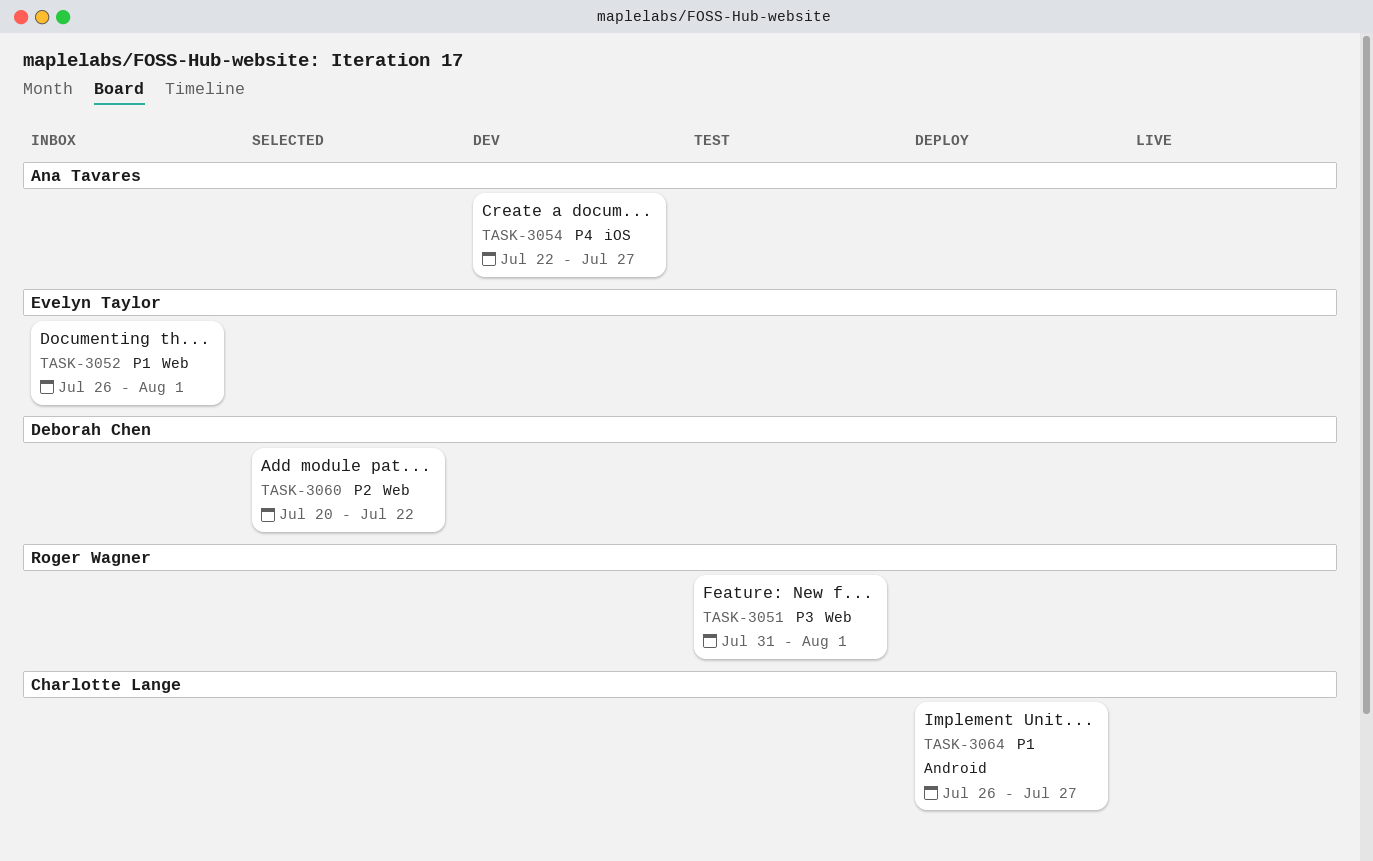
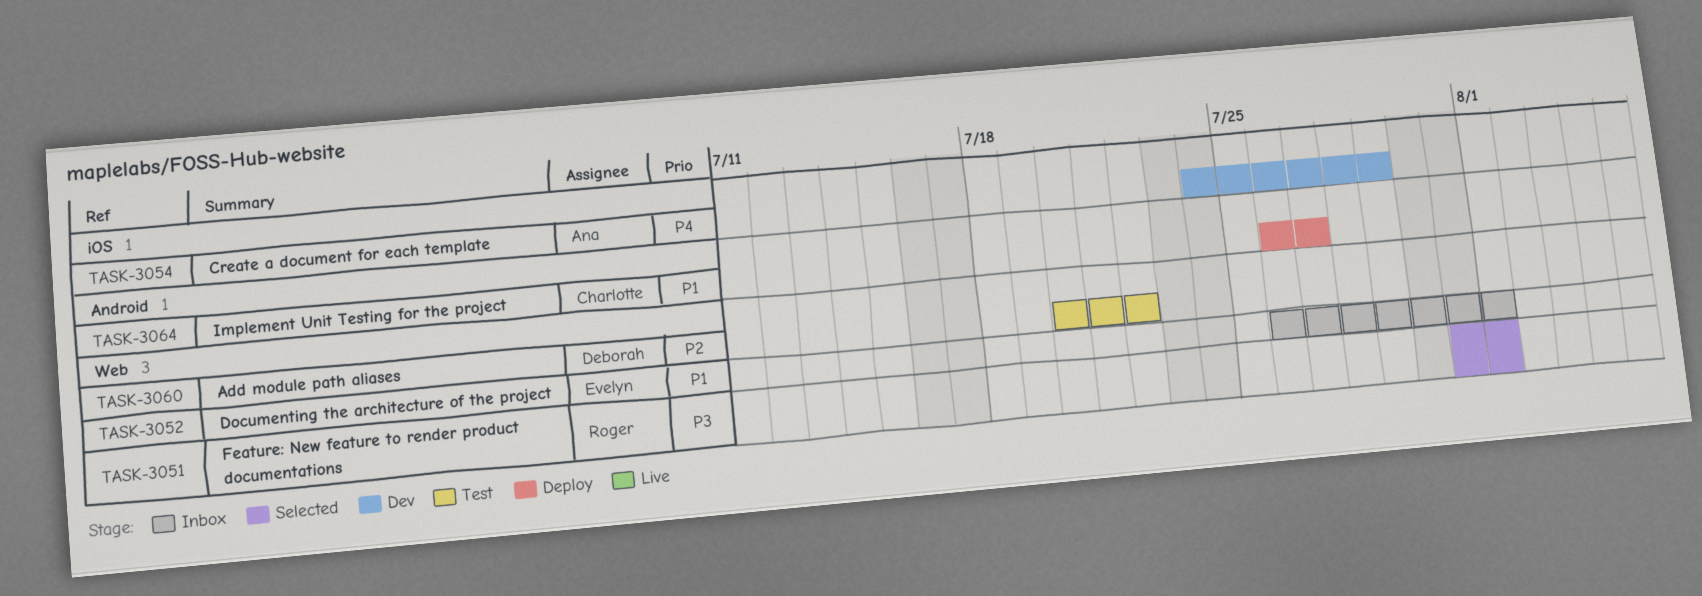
TASK-3051, status: Test -> Selected
TASK-3054, start: Jul 22 -> Jul 24
TASK-3054, due: Jul 27 -> Jul 29
TASK-3060, status: Selected -> Test

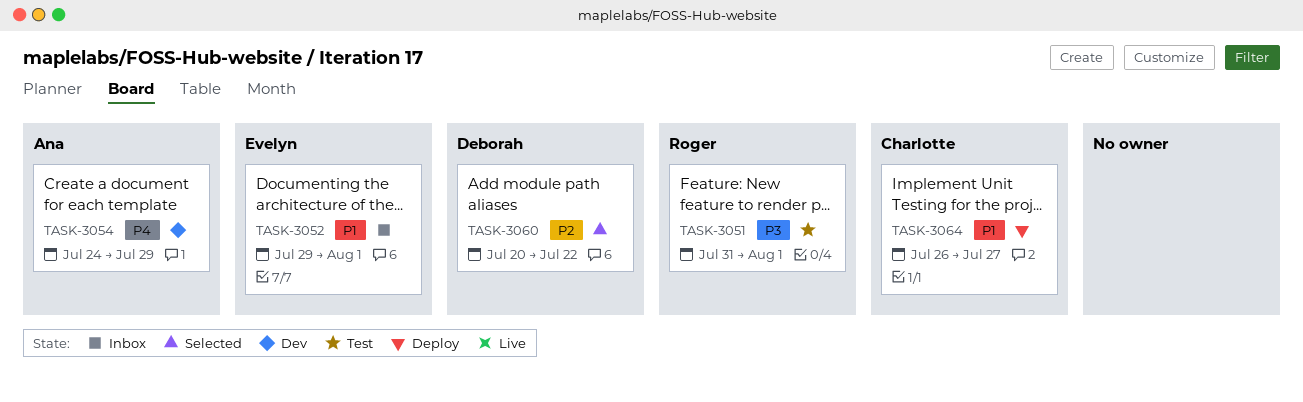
TASK-3051, status: Selected -> Test
TASK-3052, start: Jul 26 -> Jul 29
TASK-3060, status: Test -> Selected

